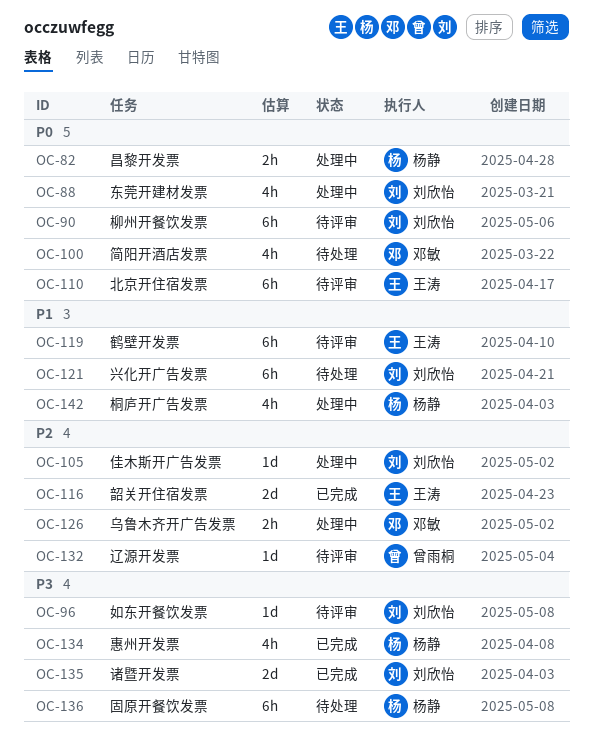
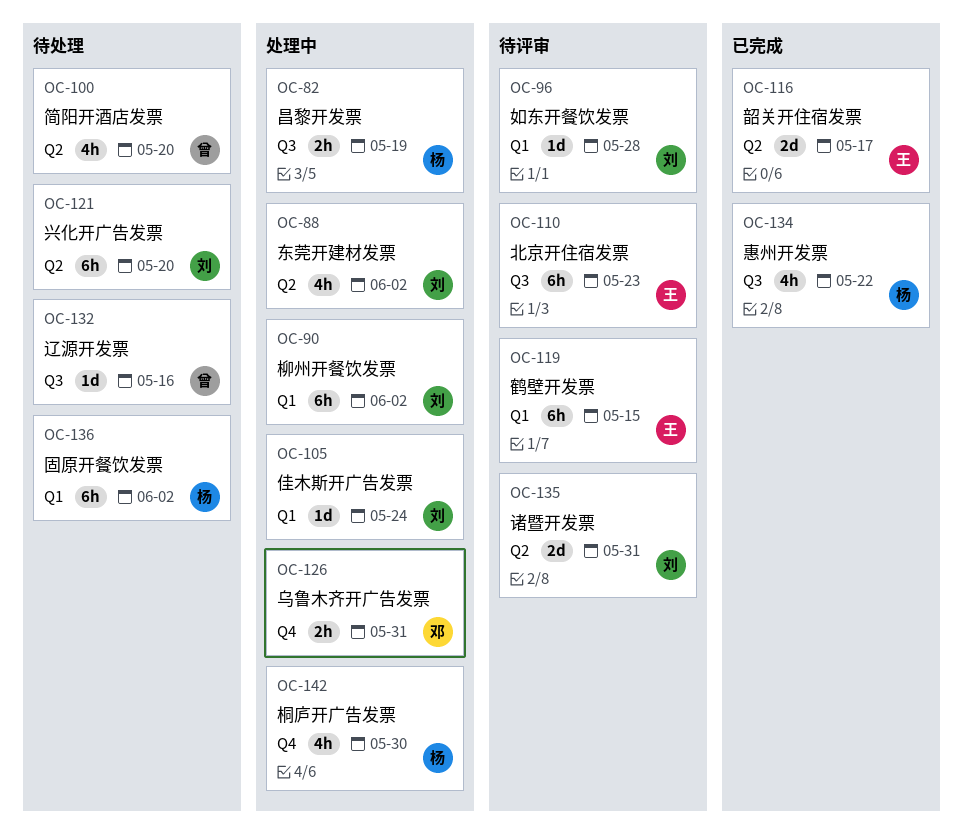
OC-90, status: 待评审 -> 处理中
OC-100, owner: 邓敏 -> 曾雨桐
OC-132, status: 待评审 -> 待处理
OC-135, status: 已完成 -> 待评审

